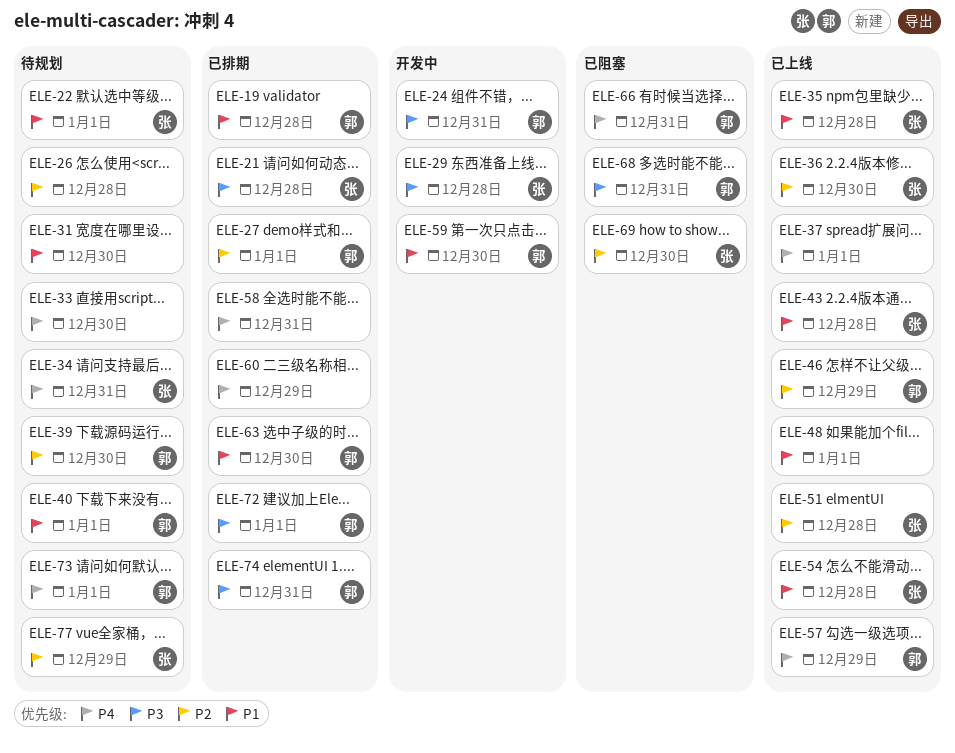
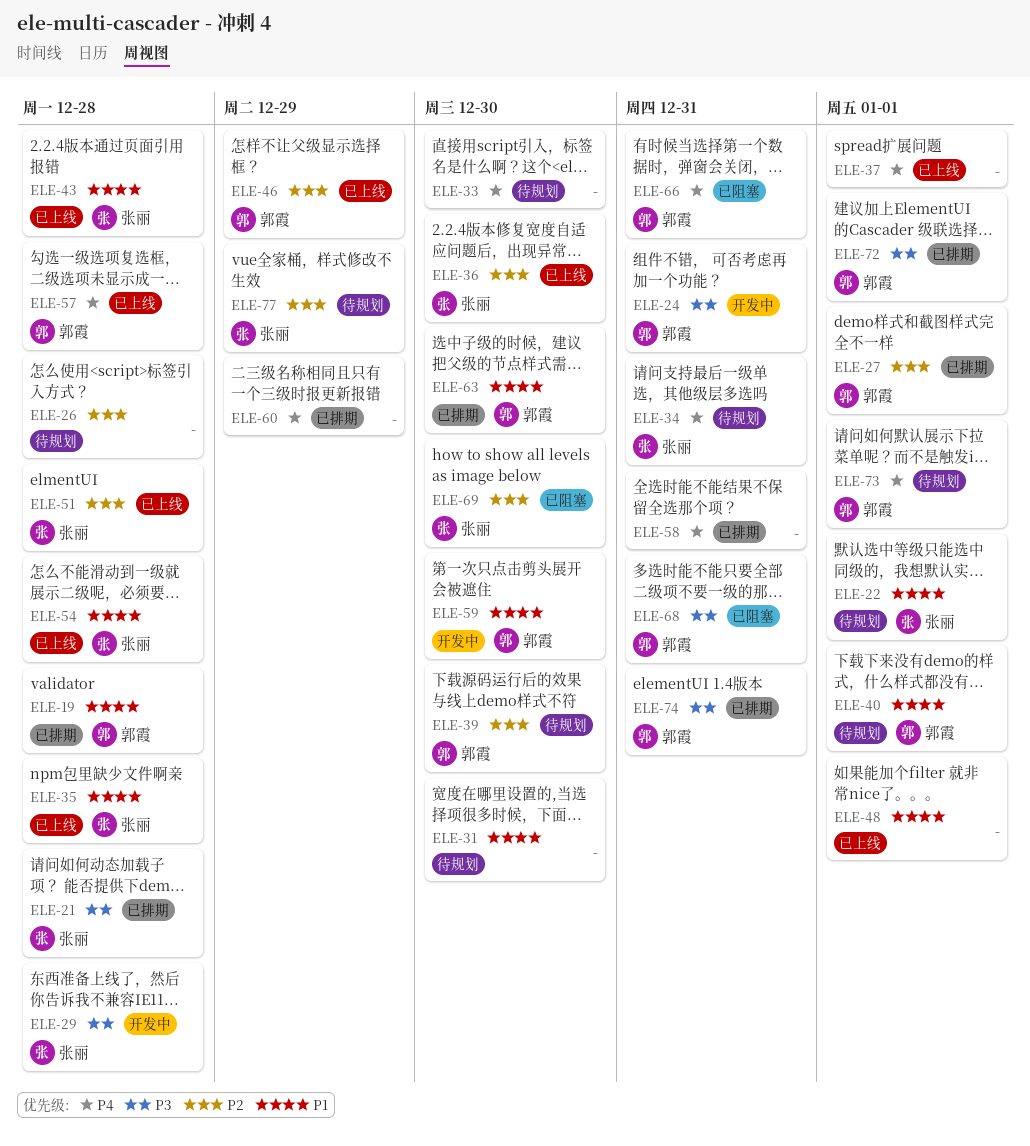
ELE-57, due: Dec 29 -> Dec 28

